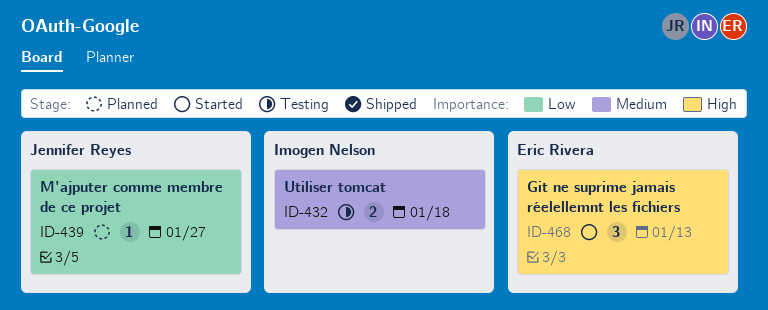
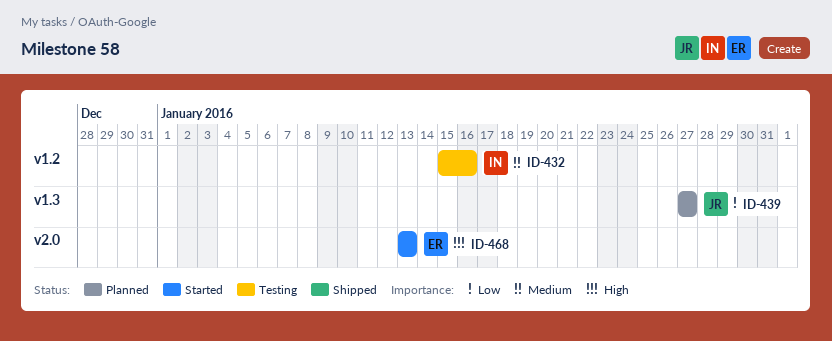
ID-432, due: Jan 18 -> Jan 16

